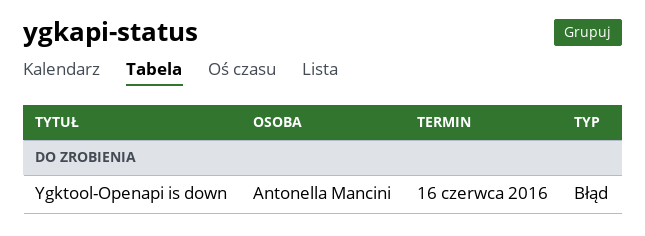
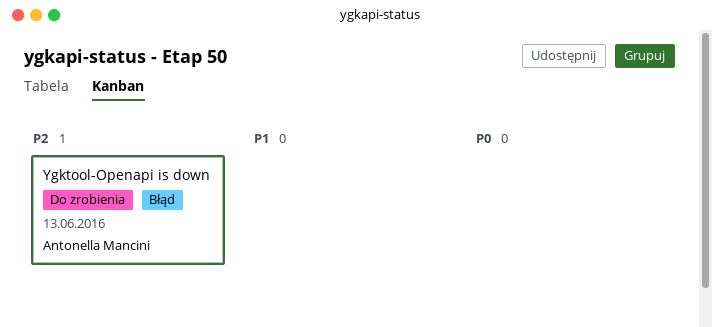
Ygktool-Openapi is down, due: Jun 16 -> Jun 13

